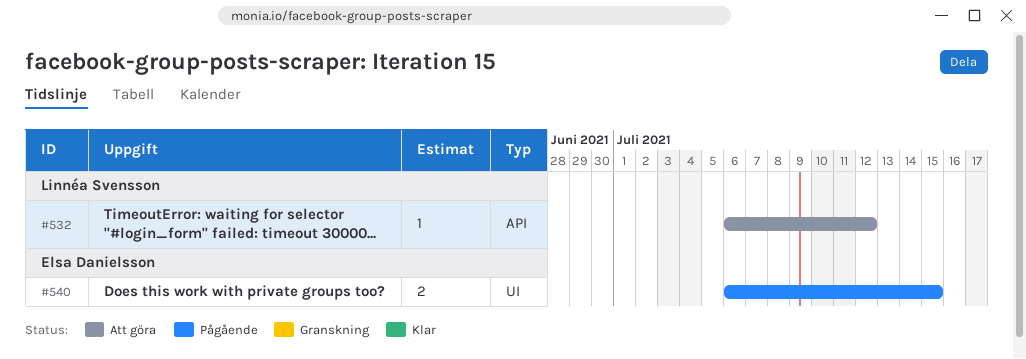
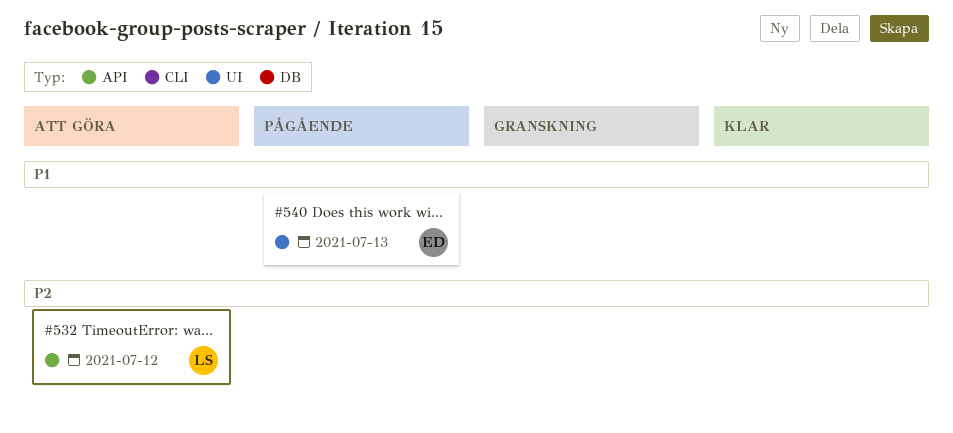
#540, due: Jul 15 -> Jul 13

